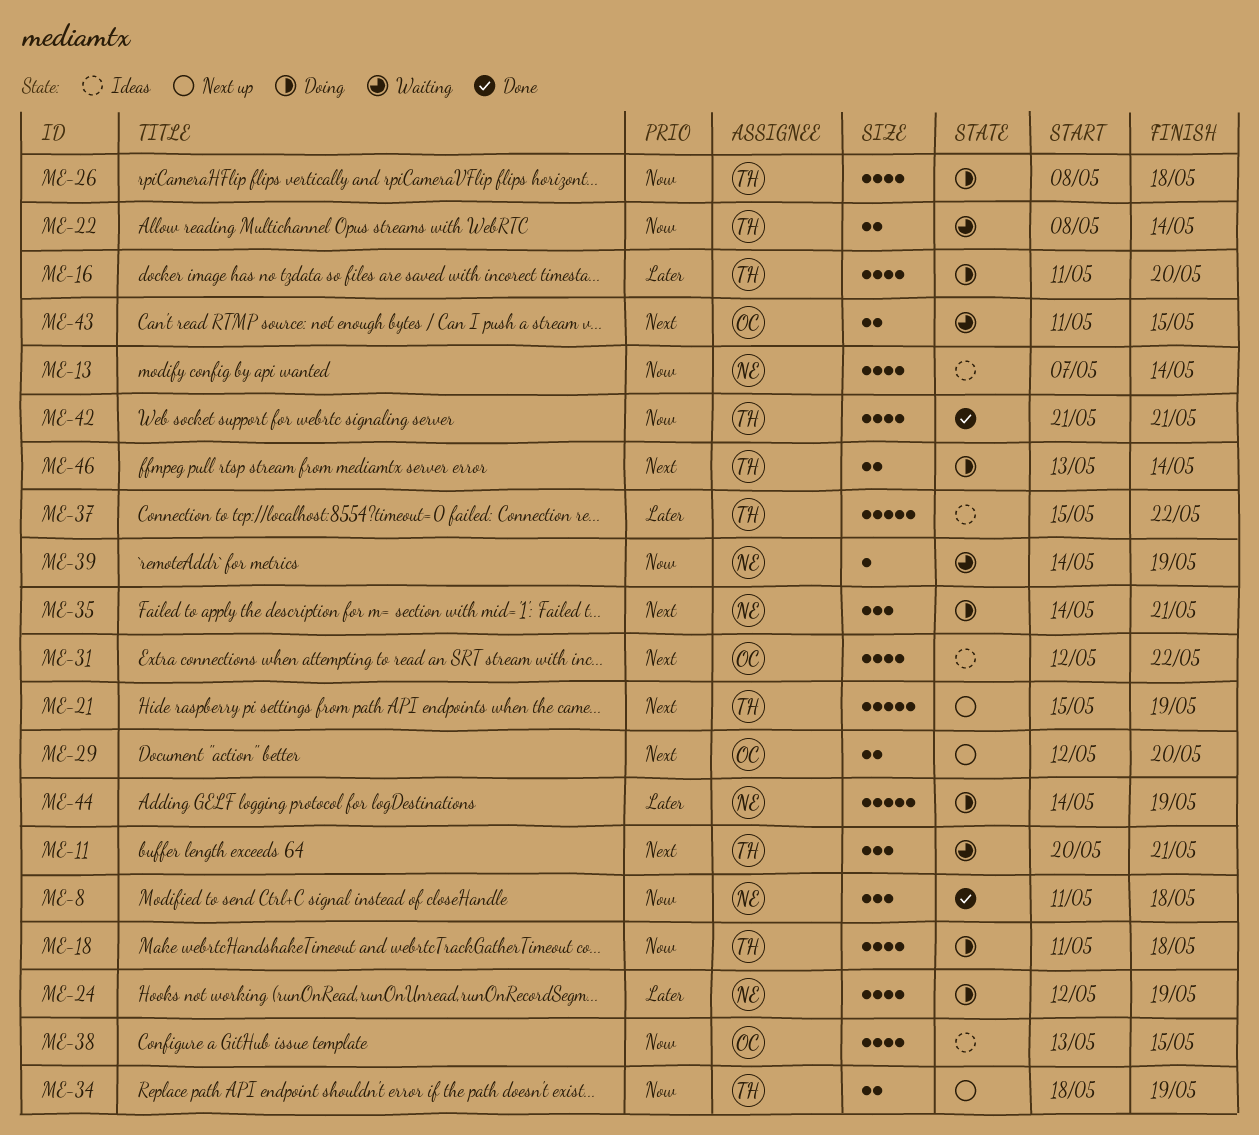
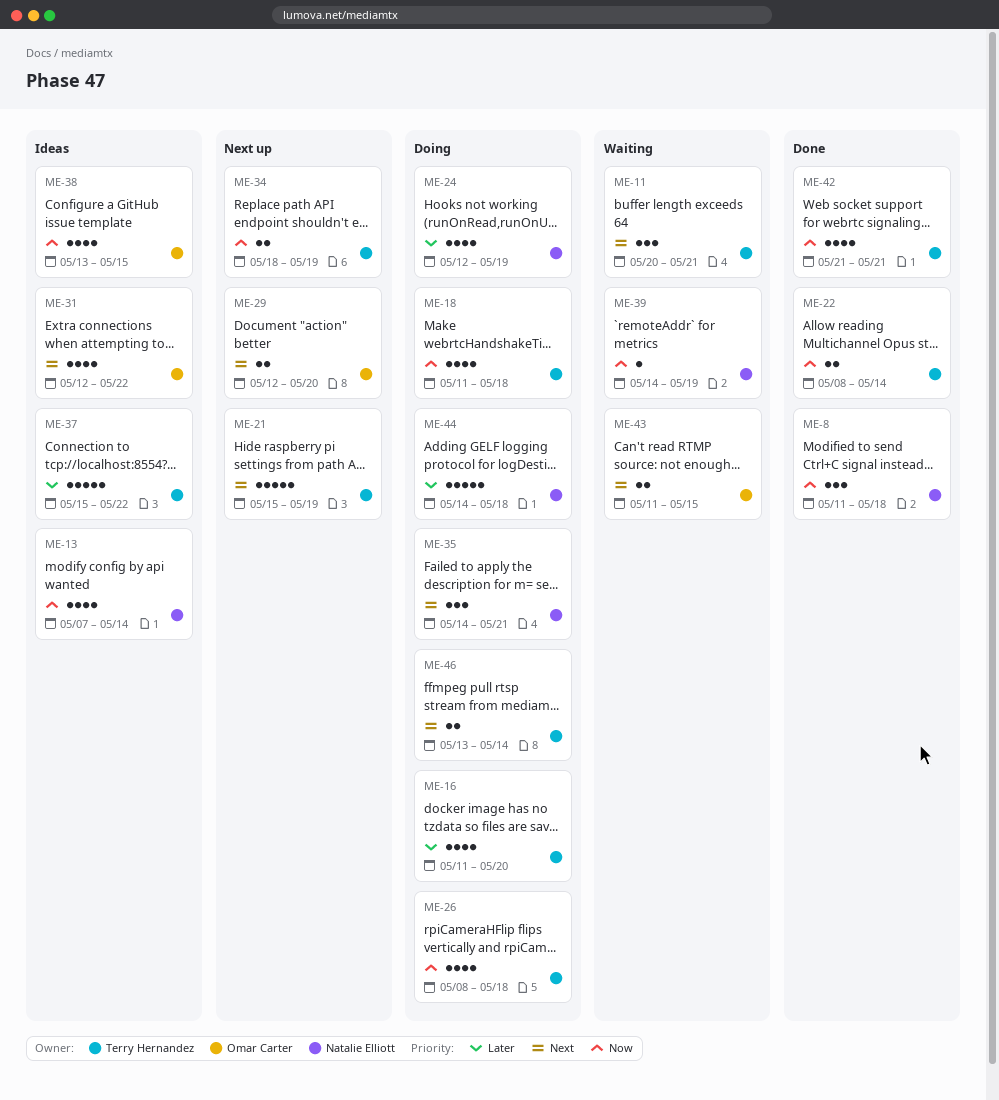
ME-22, status: Waiting -> Done
ME-44, due: May 19 -> May 18

